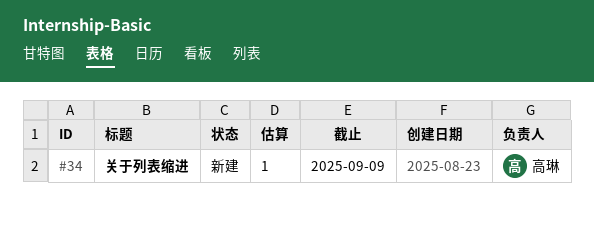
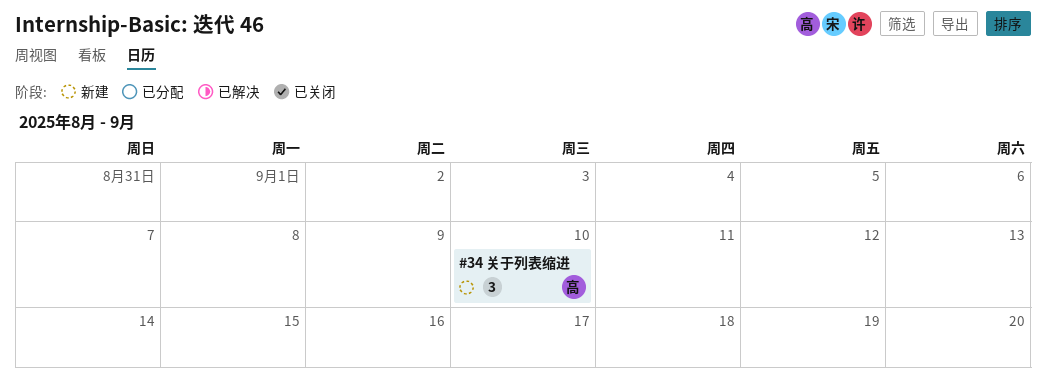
#34, estimate: 1 -> 3
#34, due: Sep 9 -> Sep 10

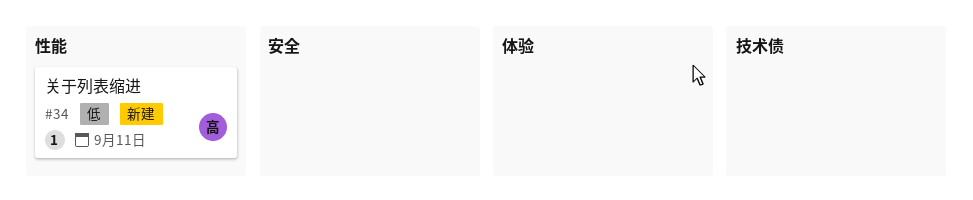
#34, estimate: 3 -> 1
#34, due: Sep 10 -> Sep 11

